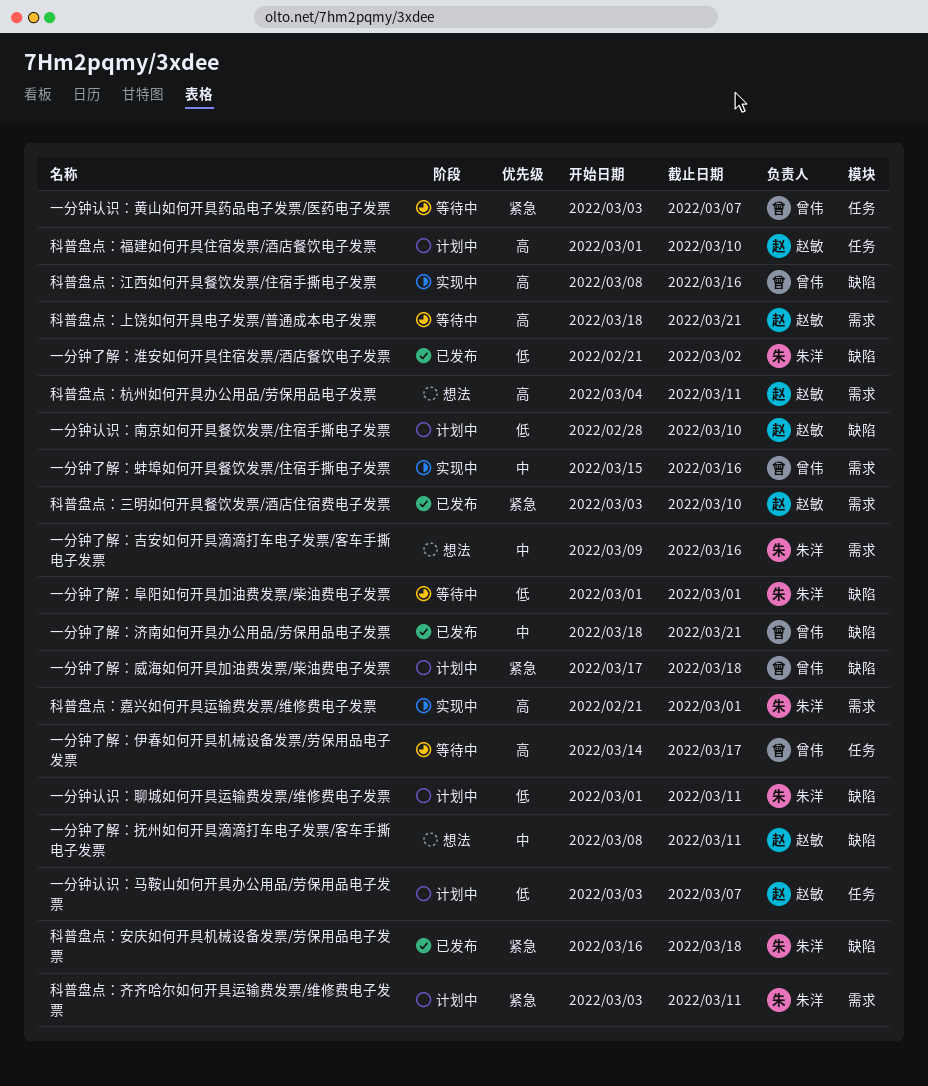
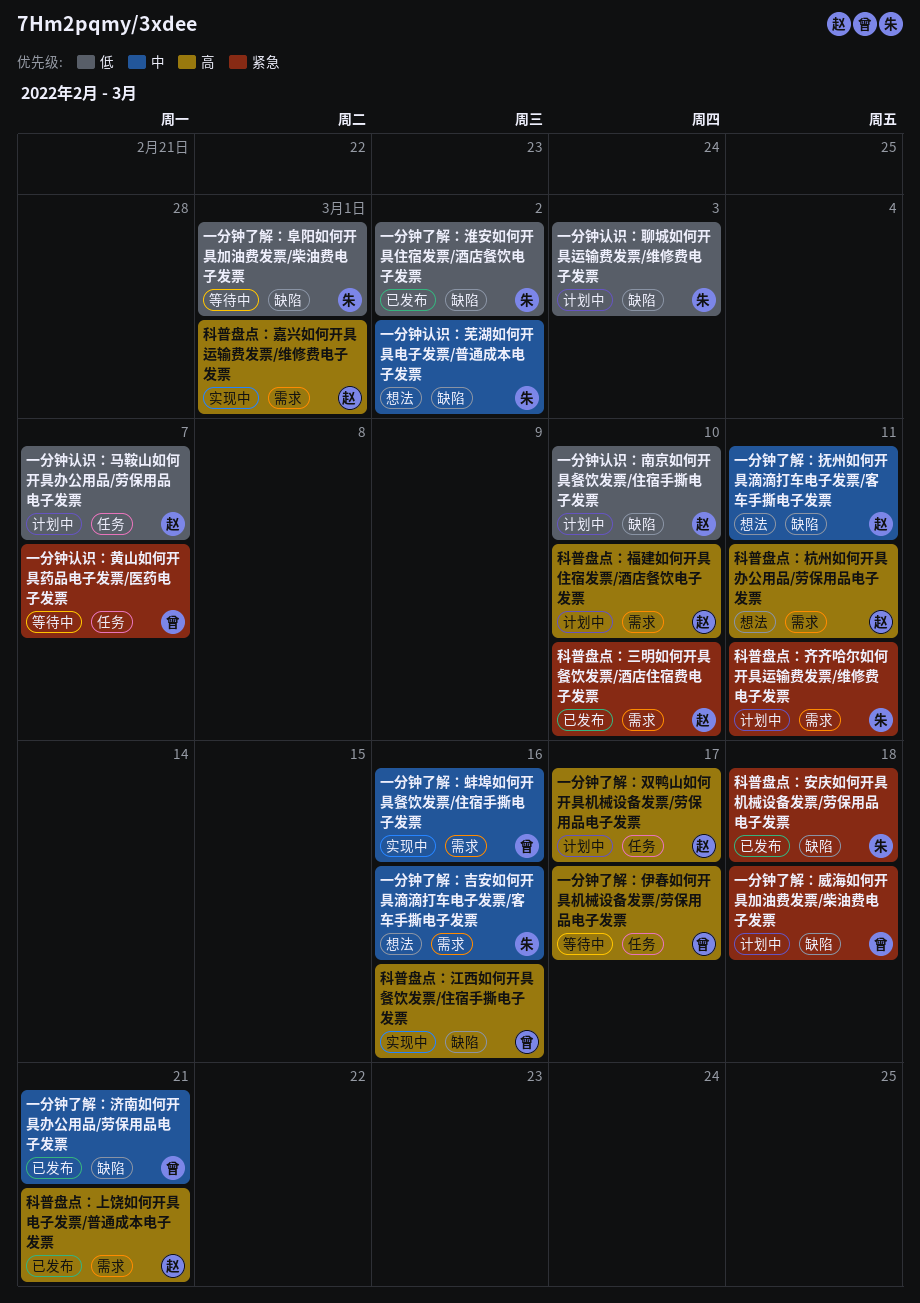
一分钟了解：双鸭山如何开具机械设备发票/劳保用品电子发票: none -> present
一分钟认识：聊城如何开具运输费发票/维修费电子发票, due: Mar 11 -> Mar 3
一分钟认识：芜湖如何开具电子发票/普通成本电子发票: none -> present
科普盘点：上饶如何开具电子发票/普通成本电子发票, status: 等待中 -> 已发布
科普盘点：嘉兴如何开具运输费发票/维修费电子发票, owner: 朱洋 -> 赵敏
科普盘点：福建如何开具住宿发票/酒店餐饮电子发票, label: 任务 -> 需求

